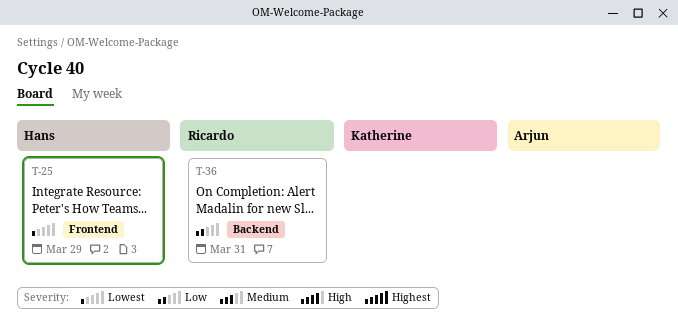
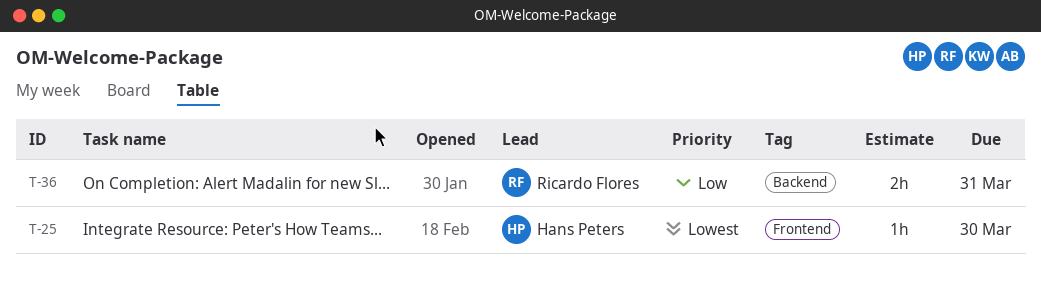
T-25, due: Mar 29 -> Mar 30

